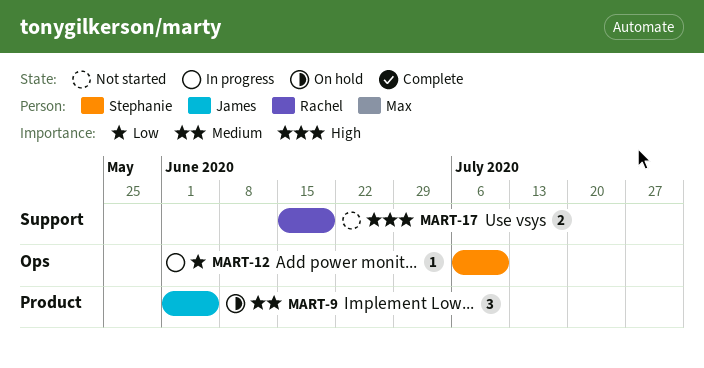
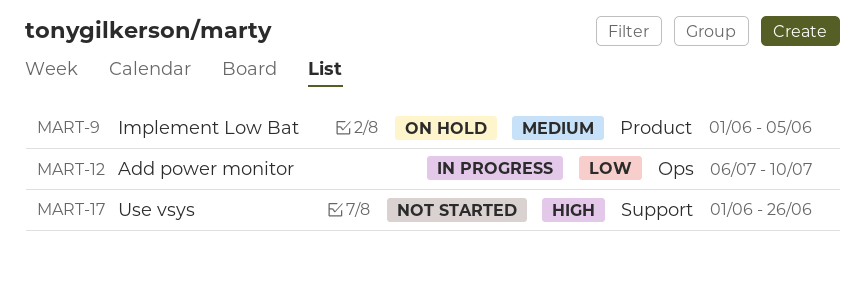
MART-17, start: Jun 15 -> Jun 1
MART-17, due: Jun 19 -> Jun 26

